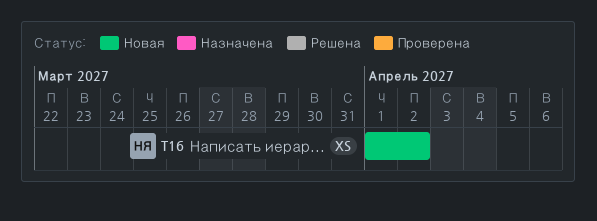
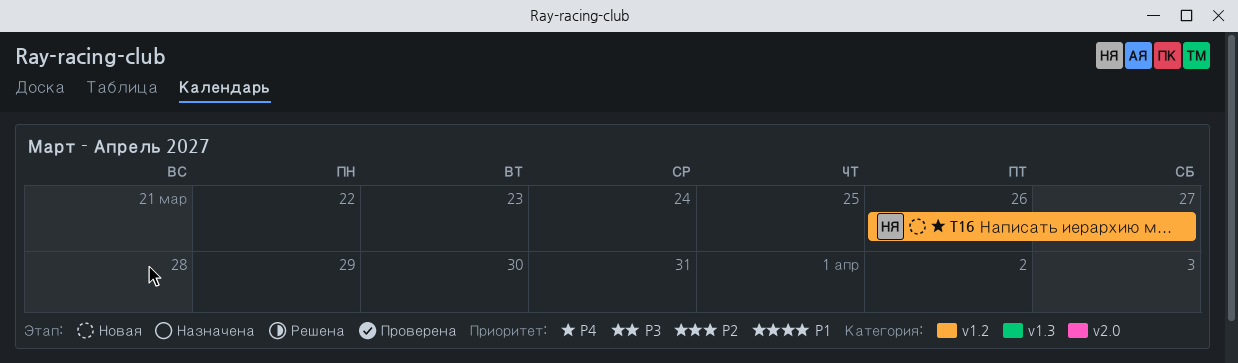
T16, start: Apr 1 -> Mar 26
T16, due: Apr 2 -> Mar 27

